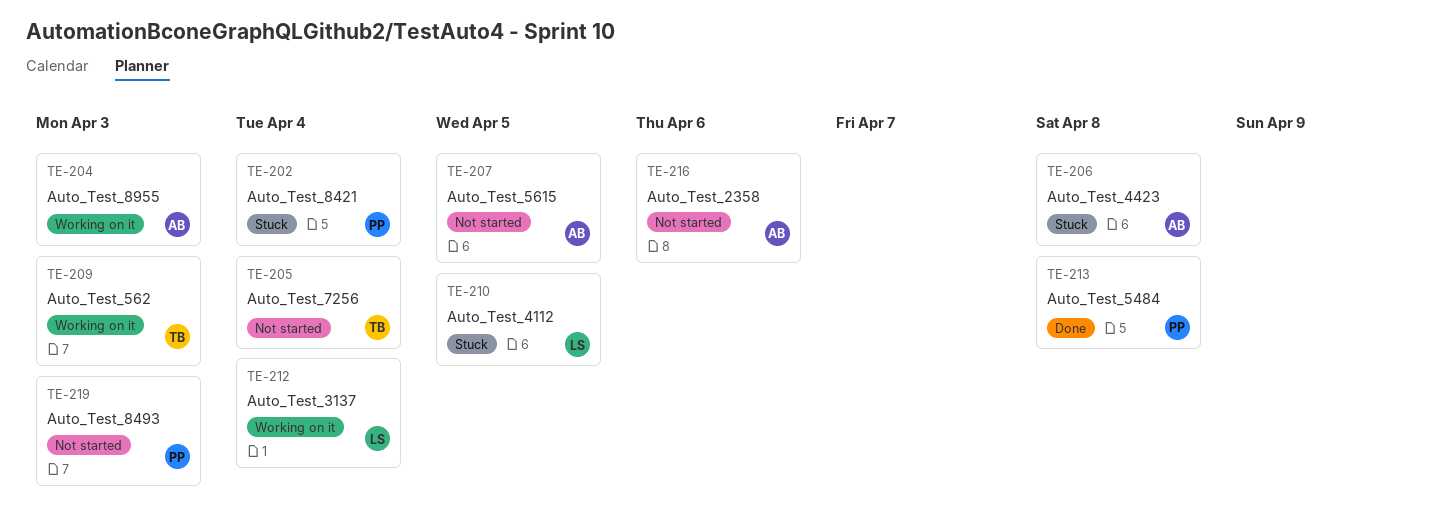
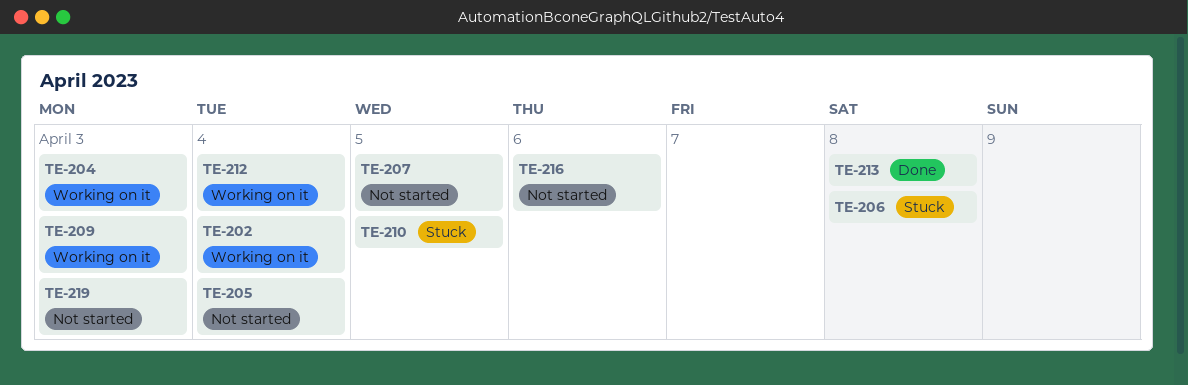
TE-202, status: Stuck -> Working on it

